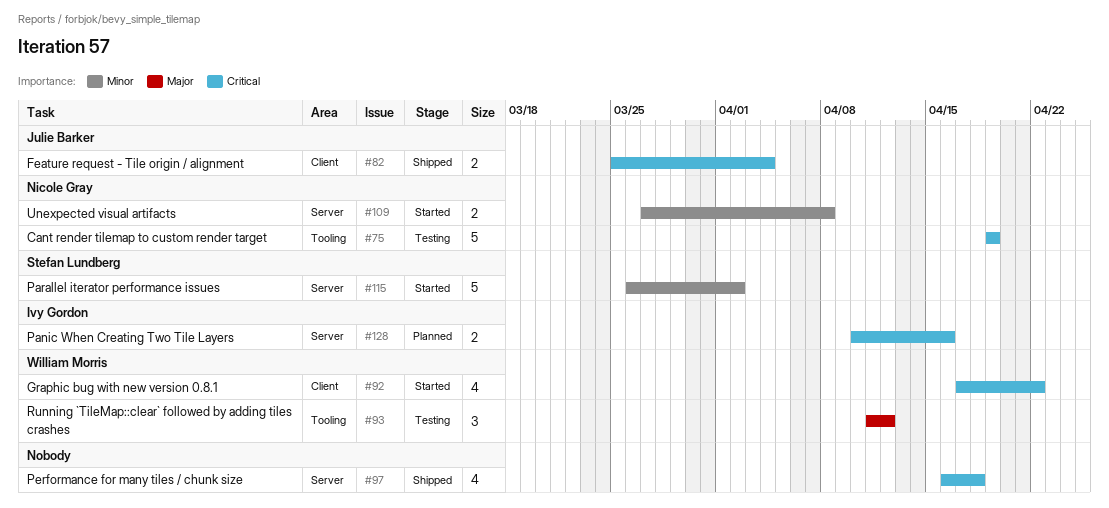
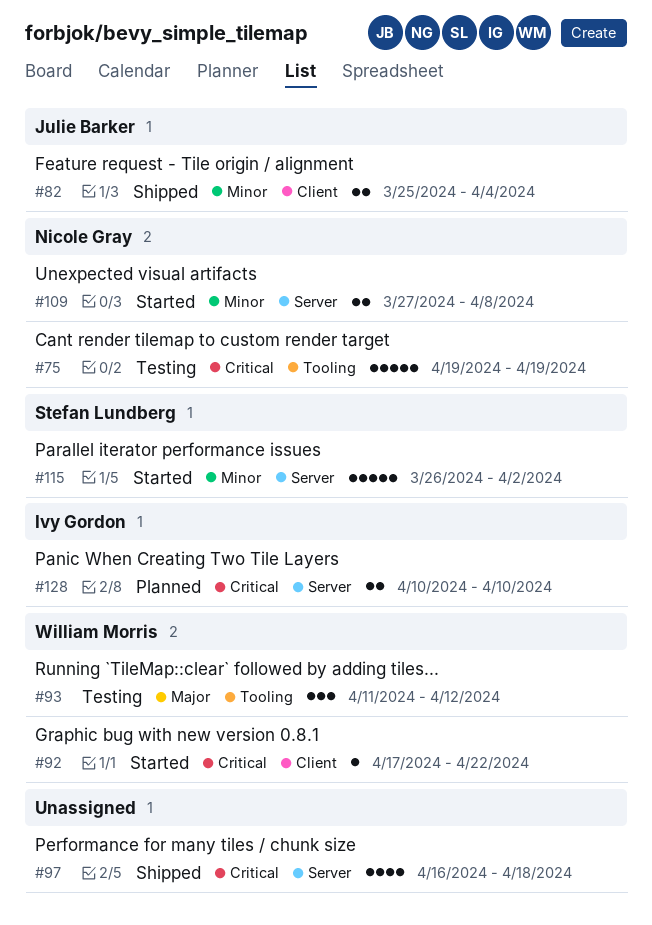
#82, priority: Critical -> Minor
#92, estimate: 4 -> 1
#128, due: Apr 16 -> Apr 10

